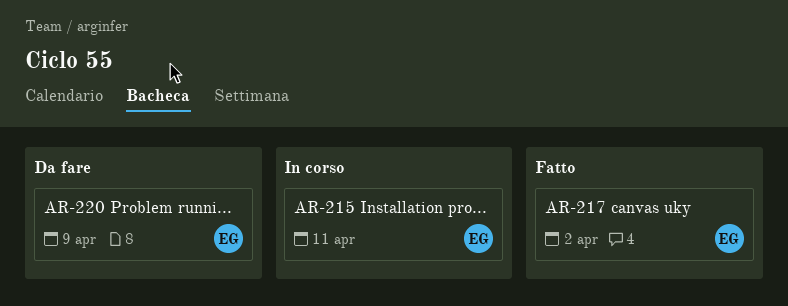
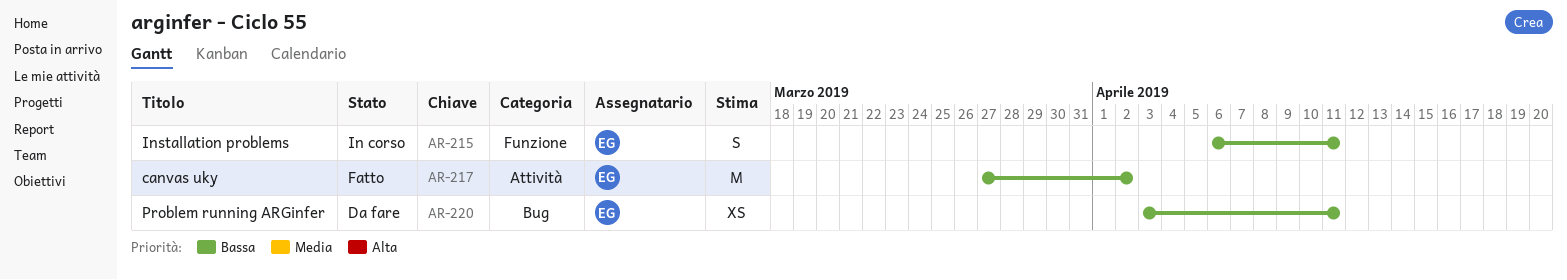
AR-220, due: Apr 9 -> Apr 11

